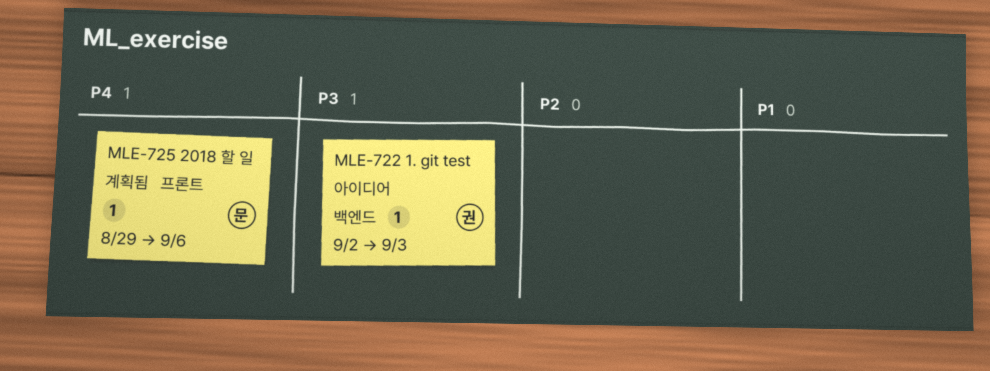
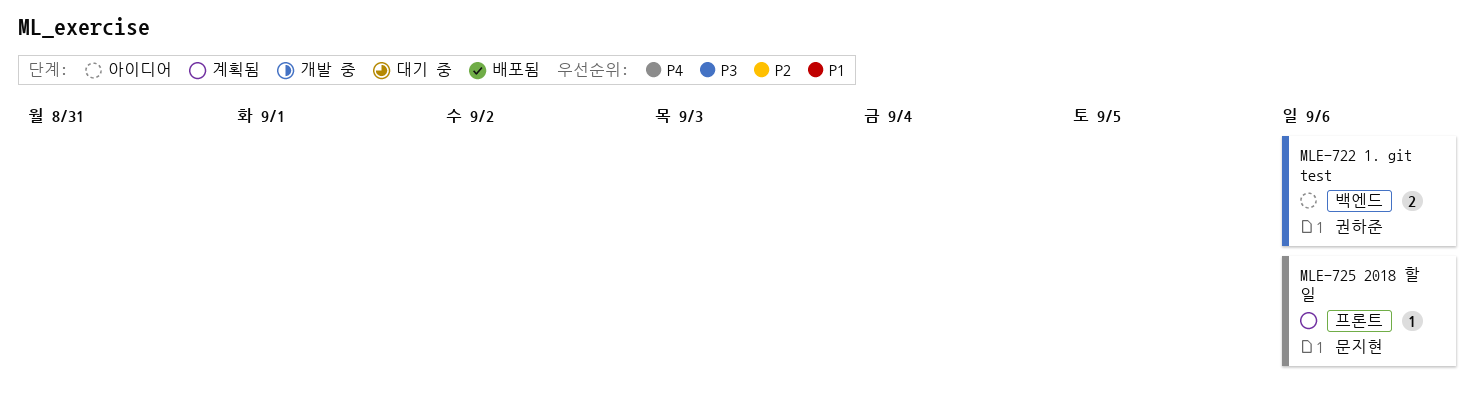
MLE-722, estimate: 1 -> 2
MLE-722, due: Sep 3 -> Sep 6

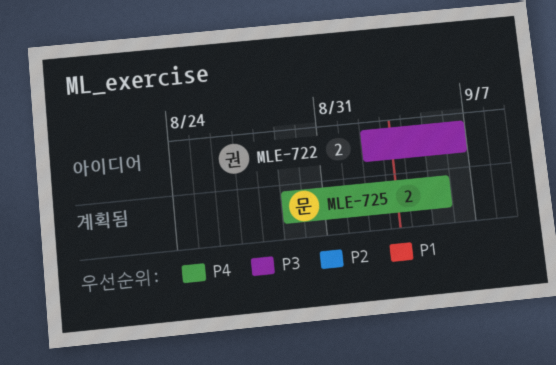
MLE-725, estimate: 1 -> 2
MLE-725, due: Sep 6 -> Sep 5

